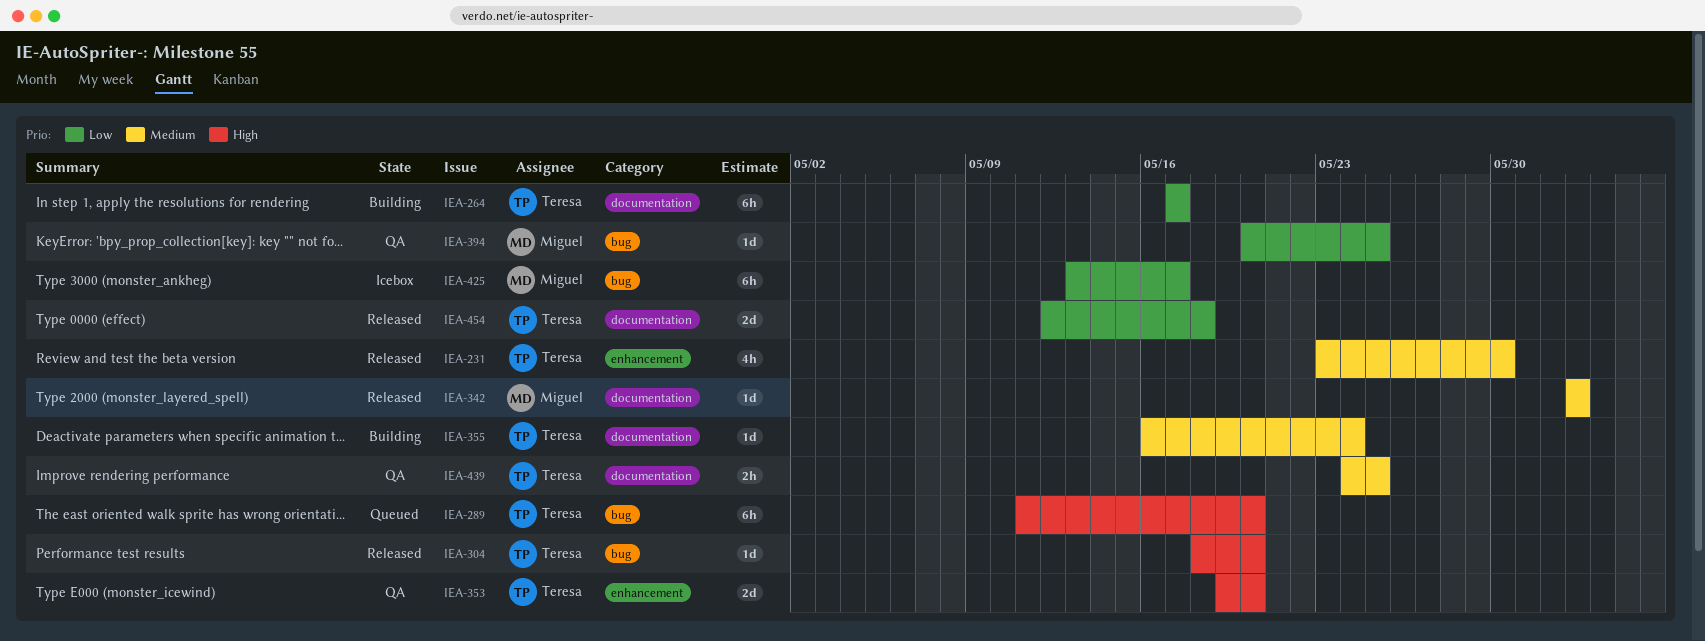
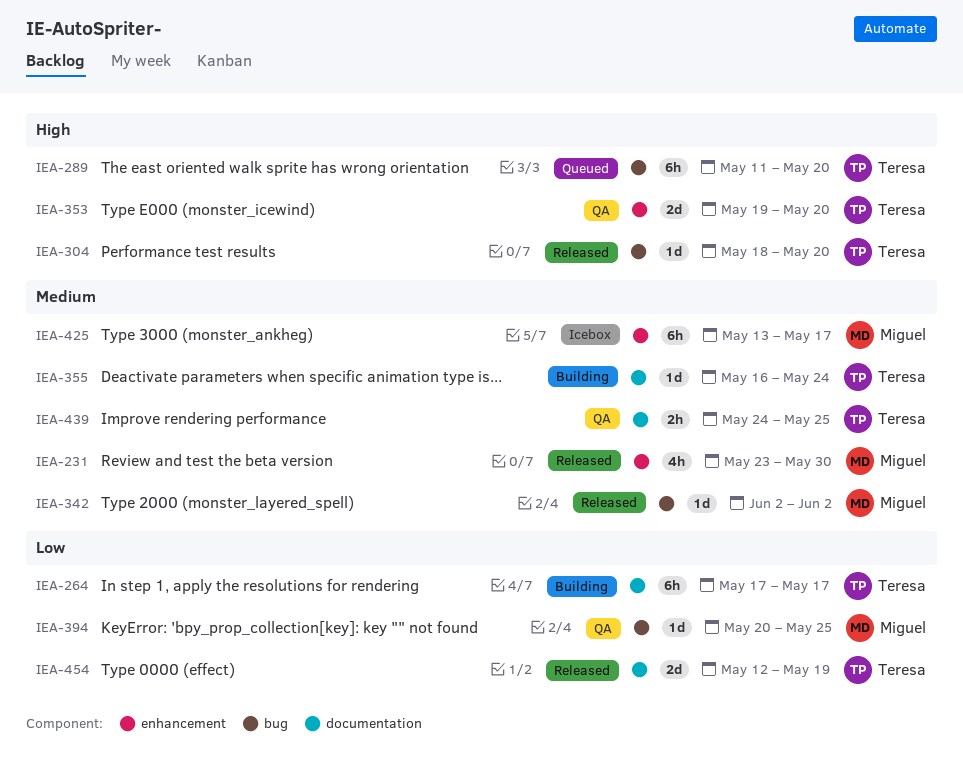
IEA-231, owner: Teresa -> Miguel
IEA-342, label: documentation -> bug
IEA-425, priority: Low -> Medium
IEA-425, label: bug -> enhancement
IEA-454, due: May 18 -> May 19

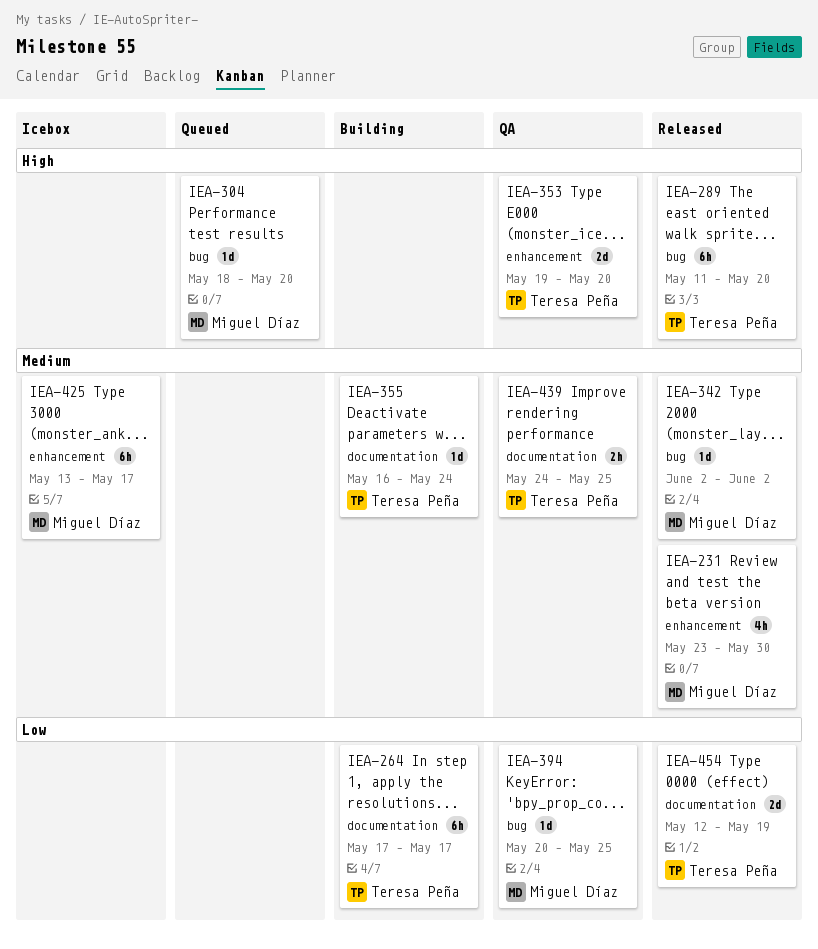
IEA-289, status: Queued -> Released
IEA-304, status: Released -> Queued
IEA-304, owner: Teresa Peña -> Miguel Díaz

